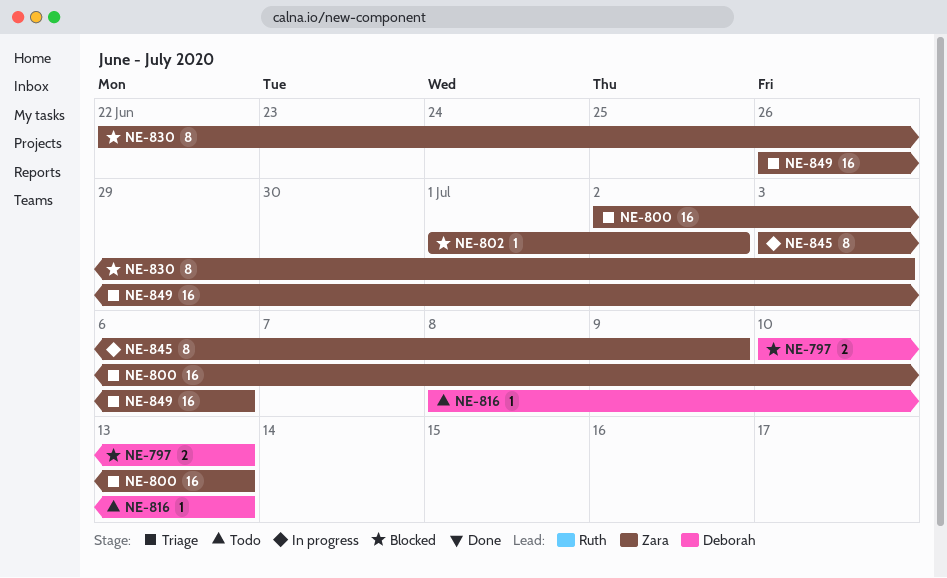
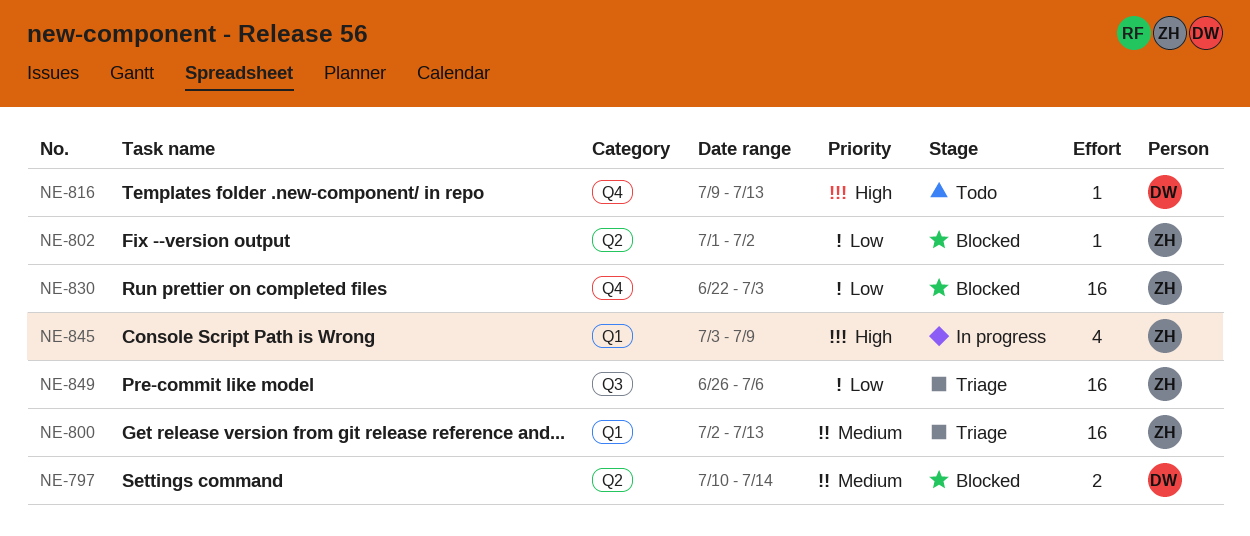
NE-797, due: Jul 13 -> Jul 14
NE-816, start: Jul 8 -> Jul 9
NE-830, estimate: 8 -> 16
NE-845, estimate: 8 -> 4

